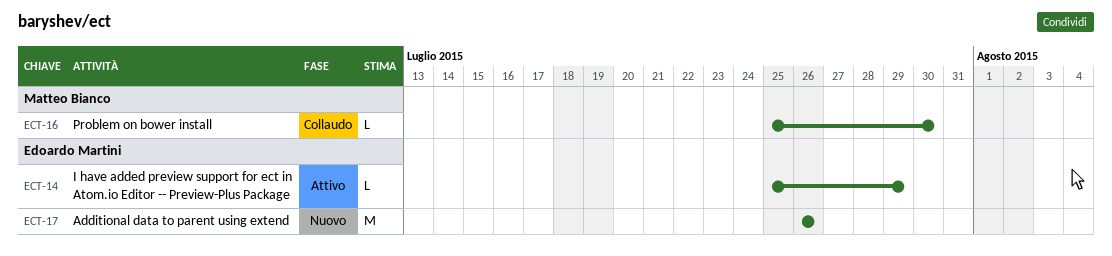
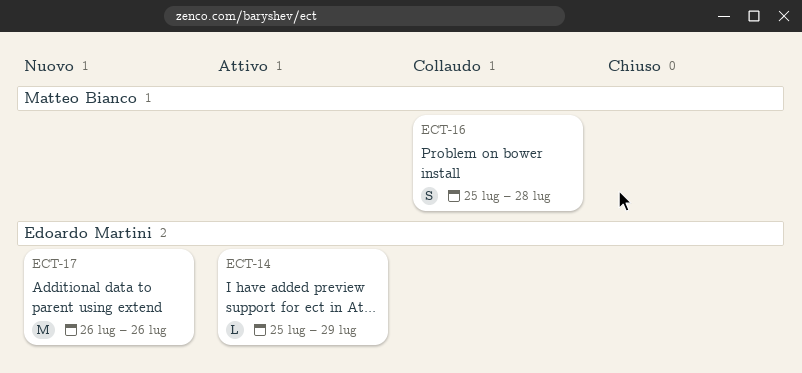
ECT-16, estimate: L -> S
ECT-16, due: Jul 30 -> Jul 28

